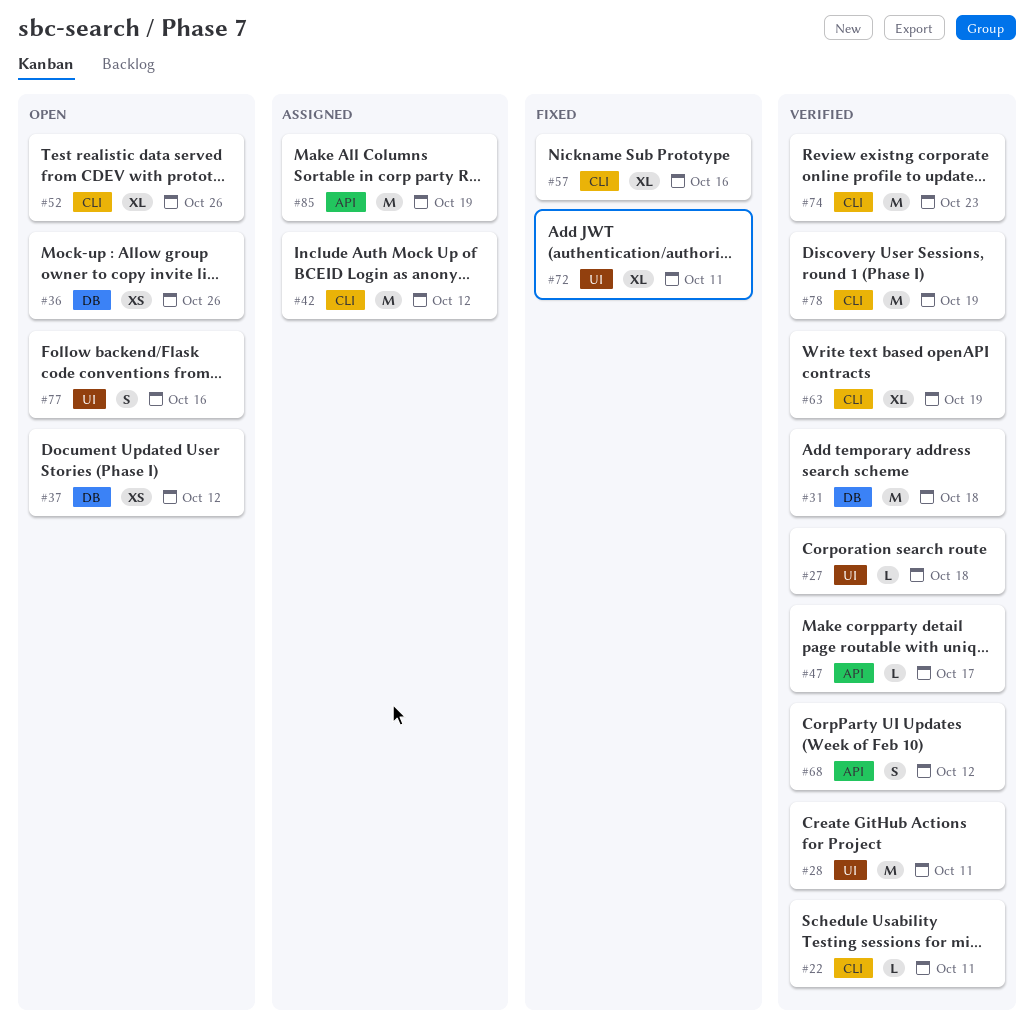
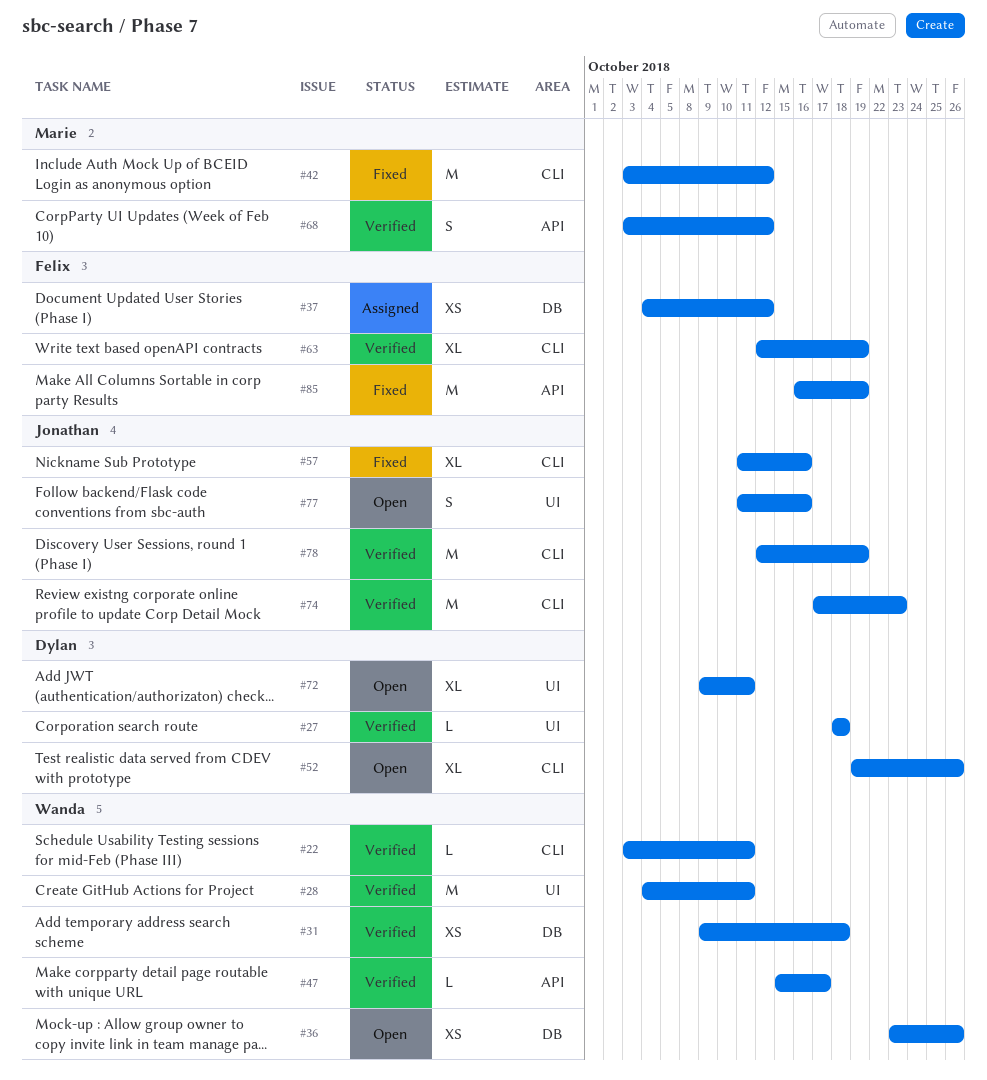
#31, estimate: M -> XS
#37, status: Open -> Assigned
#42, status: Assigned -> Fixed
#72, status: Fixed -> Open
#85, status: Assigned -> Fixed

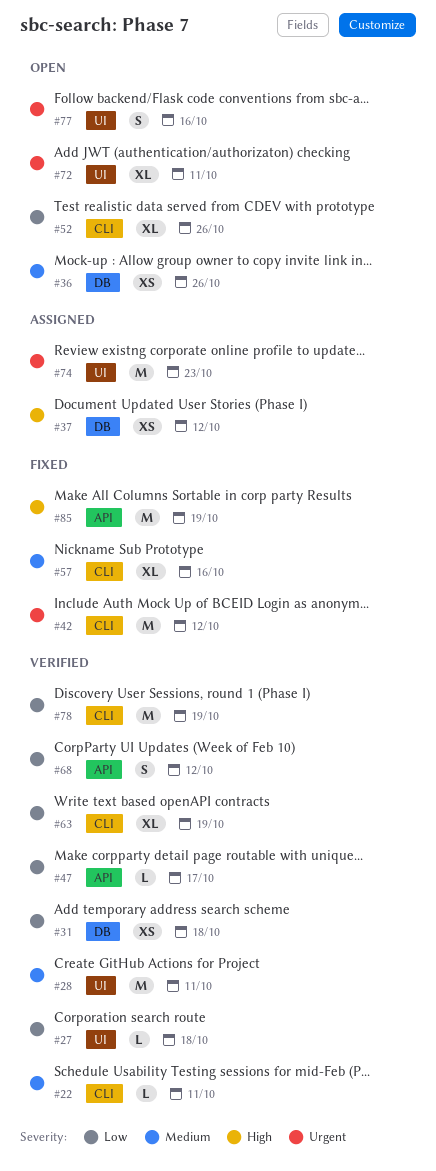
#74, status: Verified -> Assigned
#74, label: CLI -> UI

